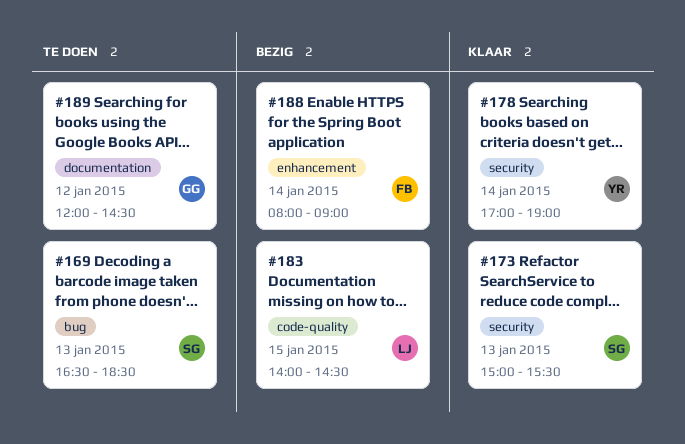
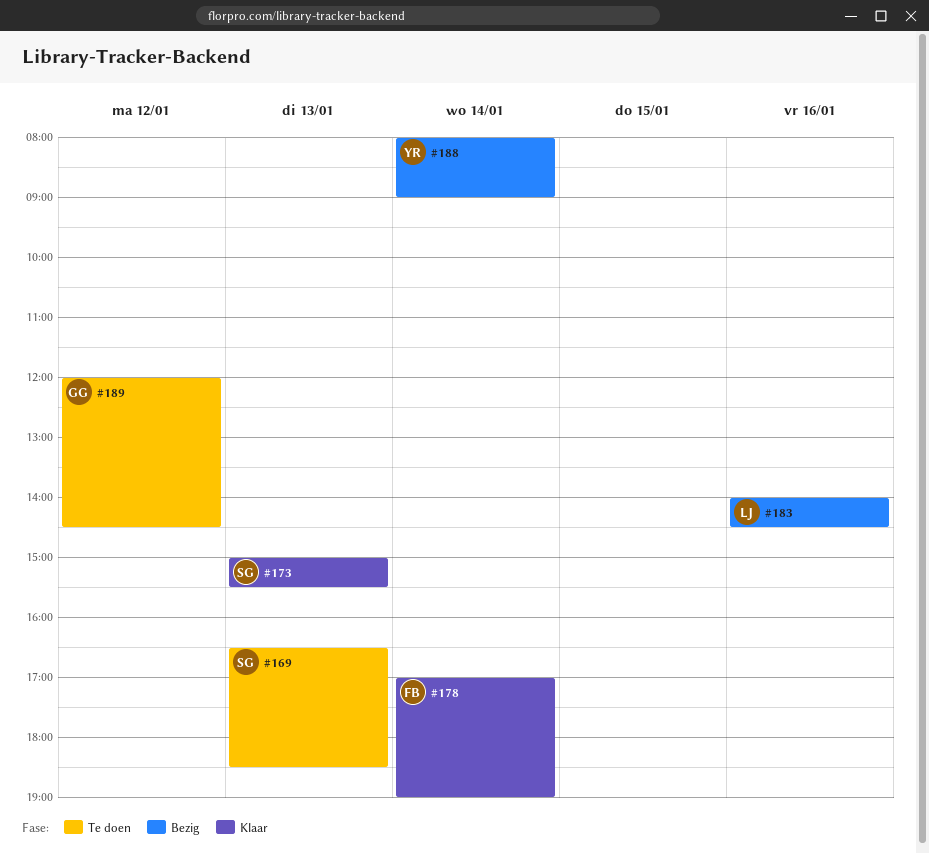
#178, owner: YR -> FB
#183, day: Jan 15 -> Jan 16
#188, owner: FB -> YR

